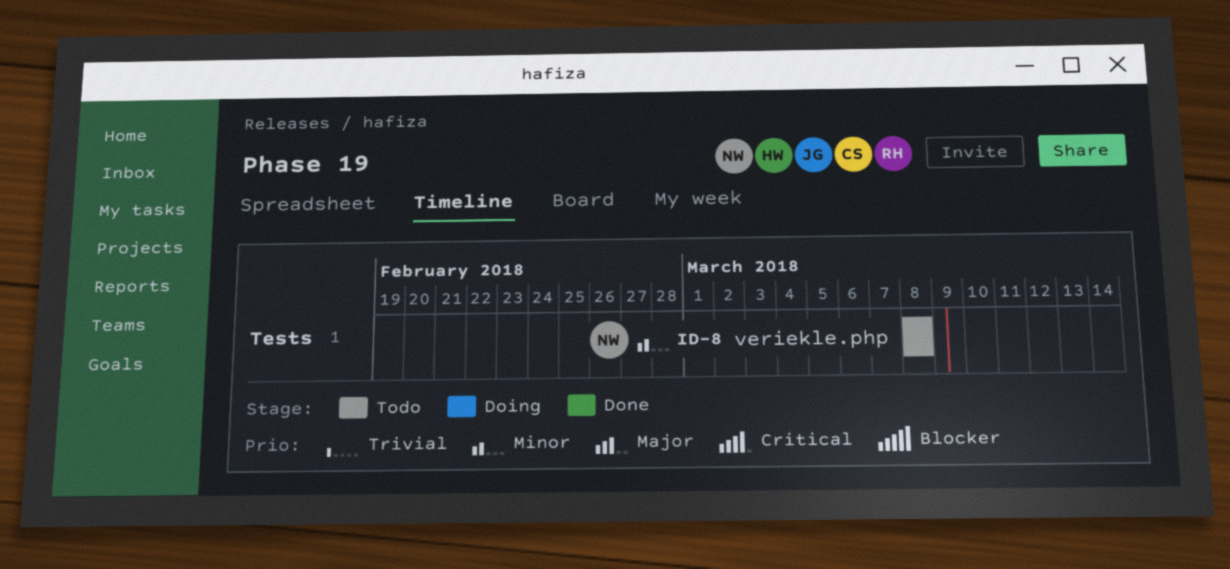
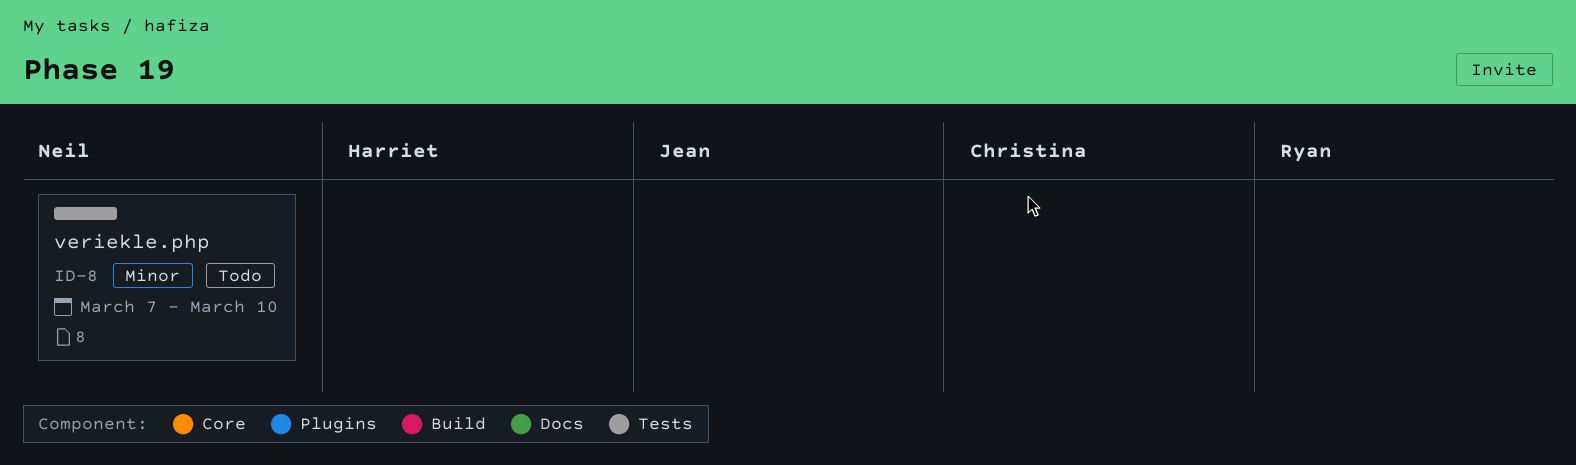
ID-8, start: Mar 8 -> Mar 7
ID-8, due: Mar 8 -> Mar 10

